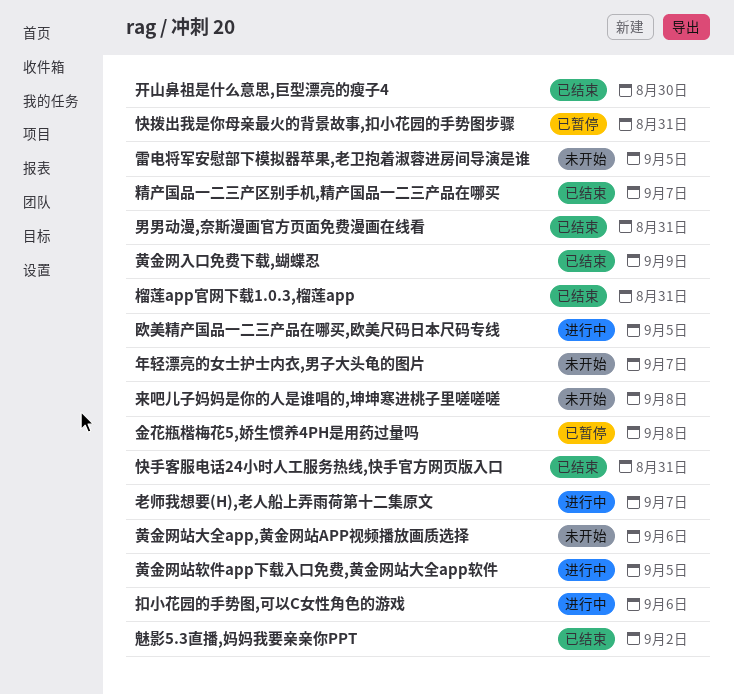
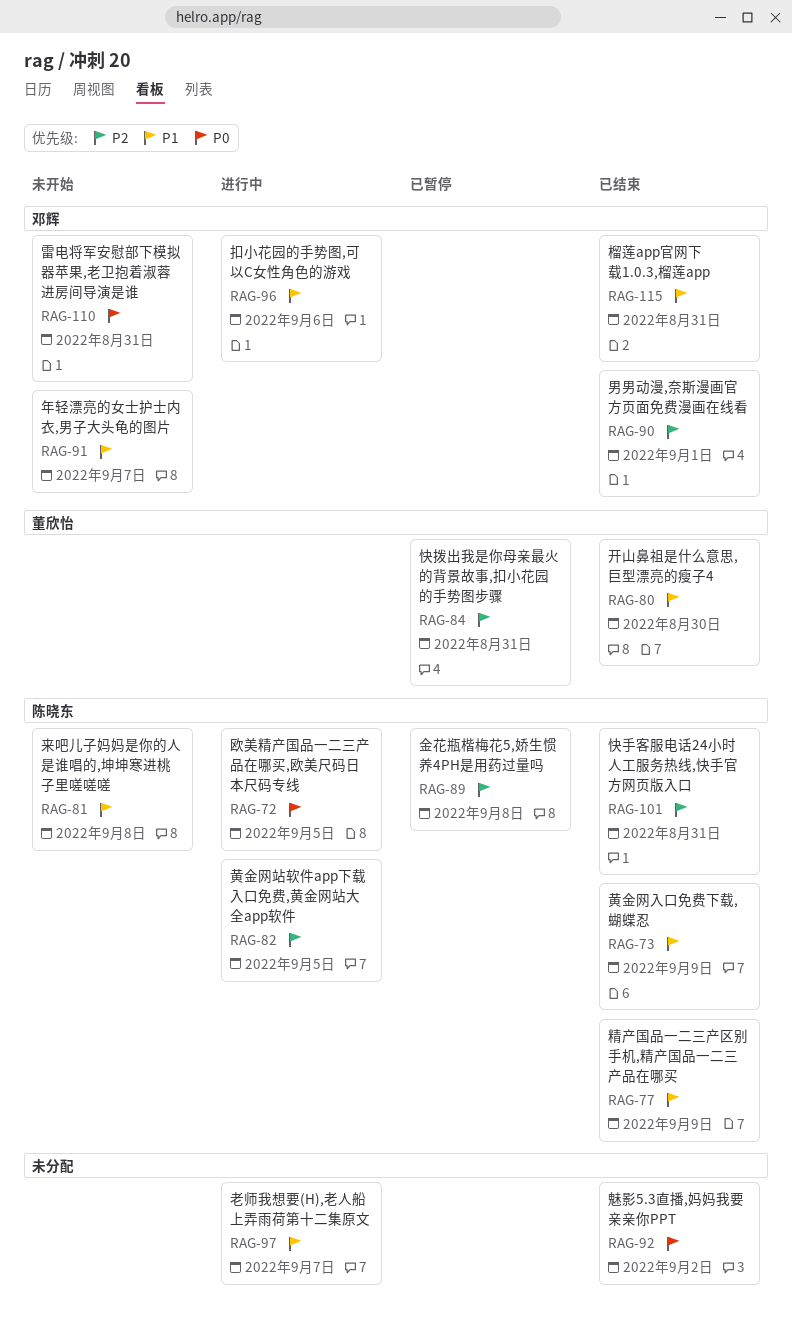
男男动漫,奈斯漫画官方页面免费漫画在线看, due: Aug 31 -> Sep 1
精产国品一二三产区别手机,精产国品一二三产品在哪买, due: Sep 7 -> Sep 9
雷电将军安慰部下模拟器苹果,老卫抱着淑蓉进房间导演是谁, due: Sep 5 -> Aug 31
黄金网站大全app,黄金网站APP视频播放画质选择: present -> none

